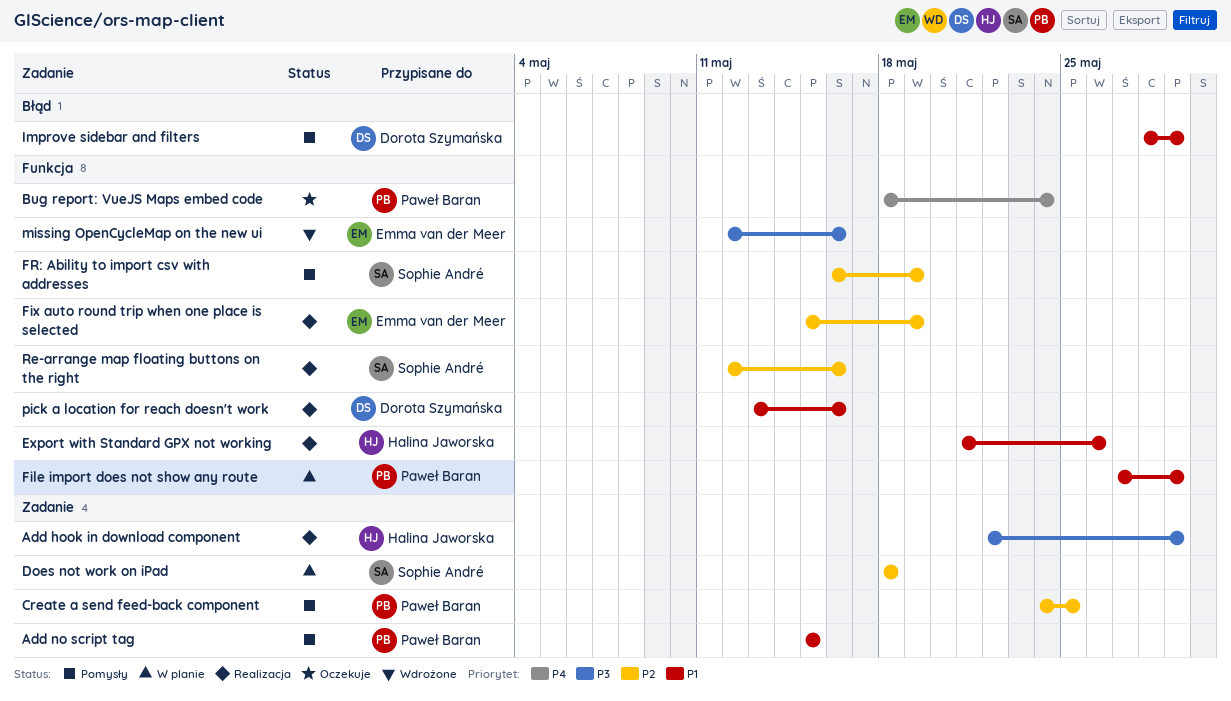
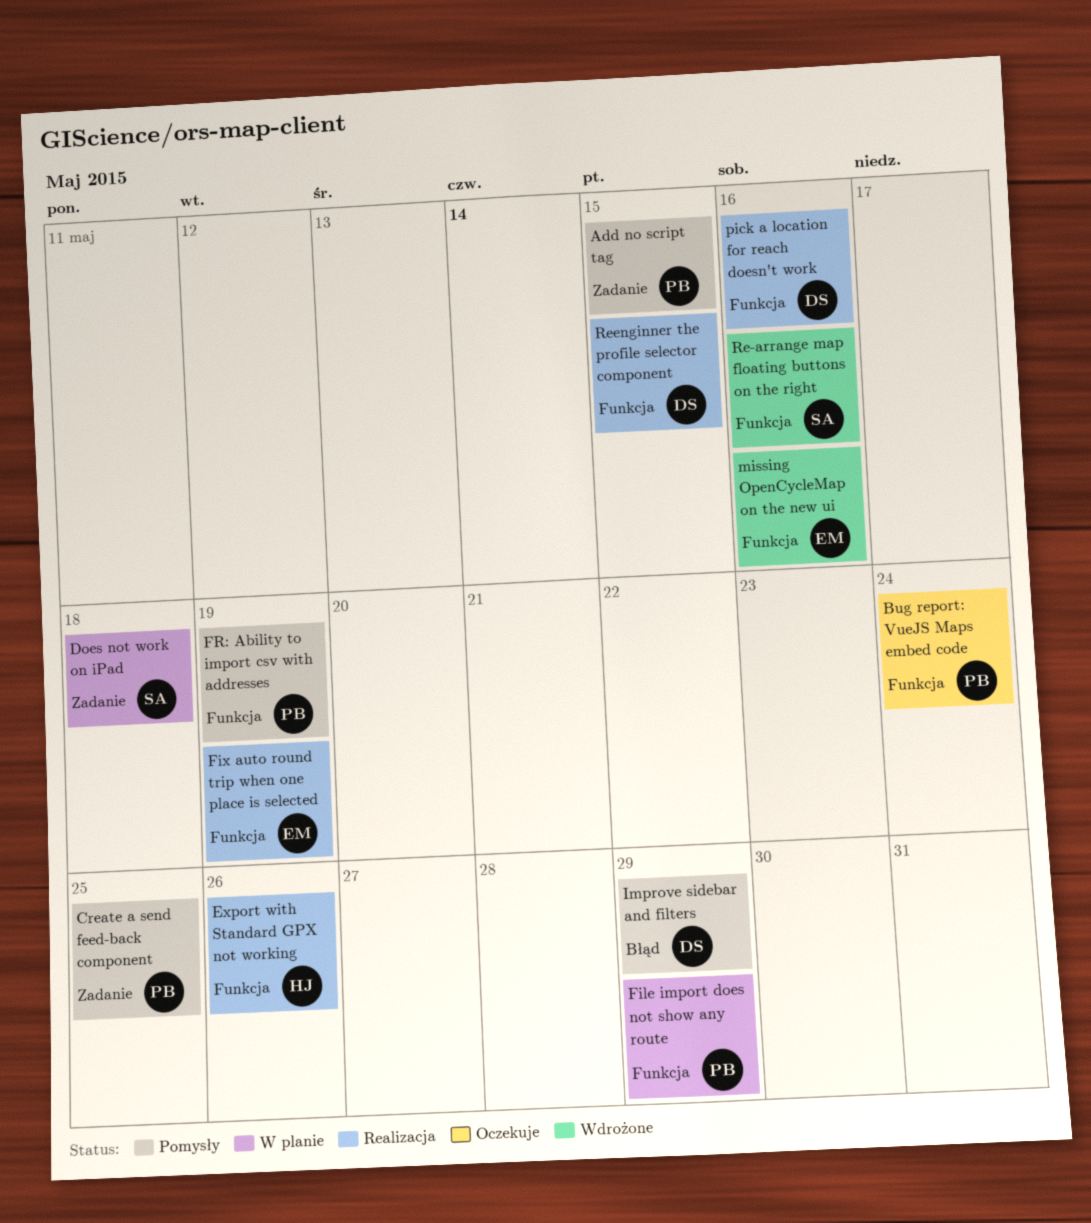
Add hook in download component: present -> none
FR: Ability to import csv with addresses, owner: Sophie André -> Paweł Baran
Re-arrange map floating buttons on the right, status: Realizacja -> Wdrożone
Reenginner the profile selector component: none -> present

